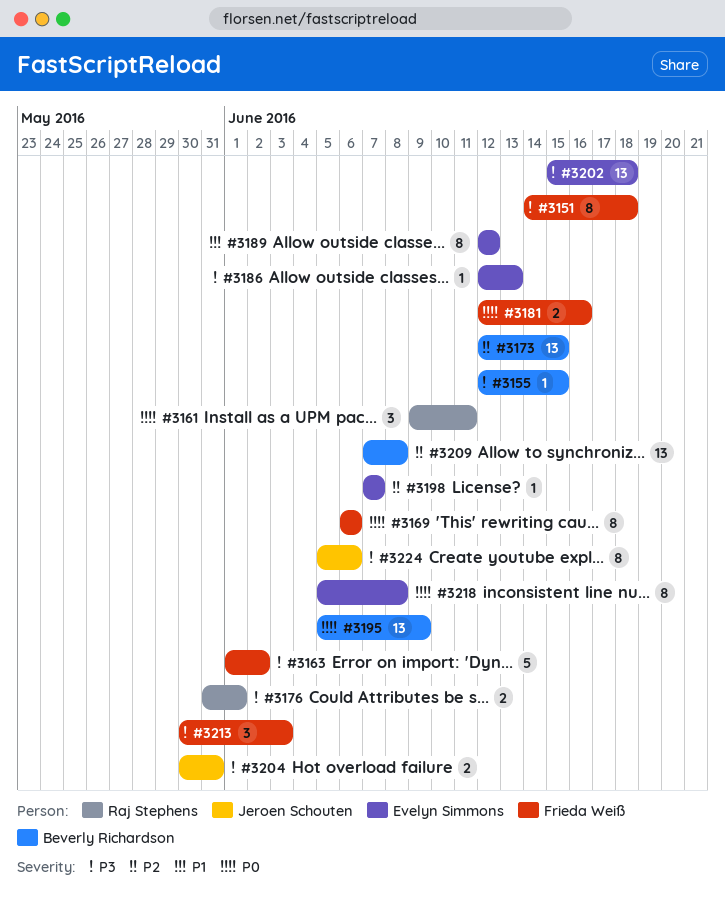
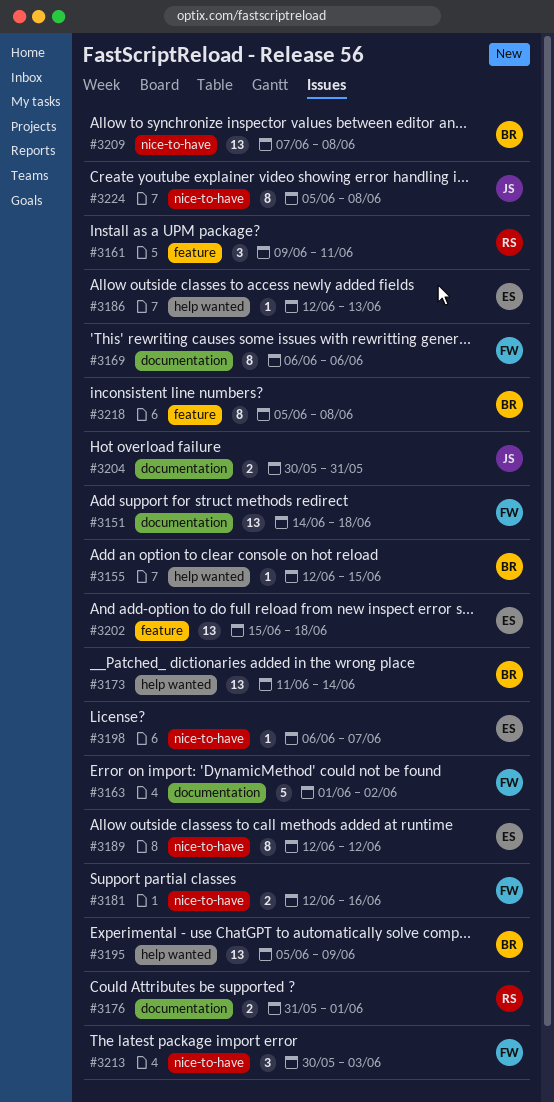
#3151, estimate: 8 -> 13
#3173, start: Jun 12 -> Jun 11
#3173, due: Jun 15 -> Jun 14
#3198, start: Jun 7 -> Jun 6
#3218, owner: Evelyn Simmons -> Beverly Richardson
#3224, due: Jun 6 -> Jun 8

